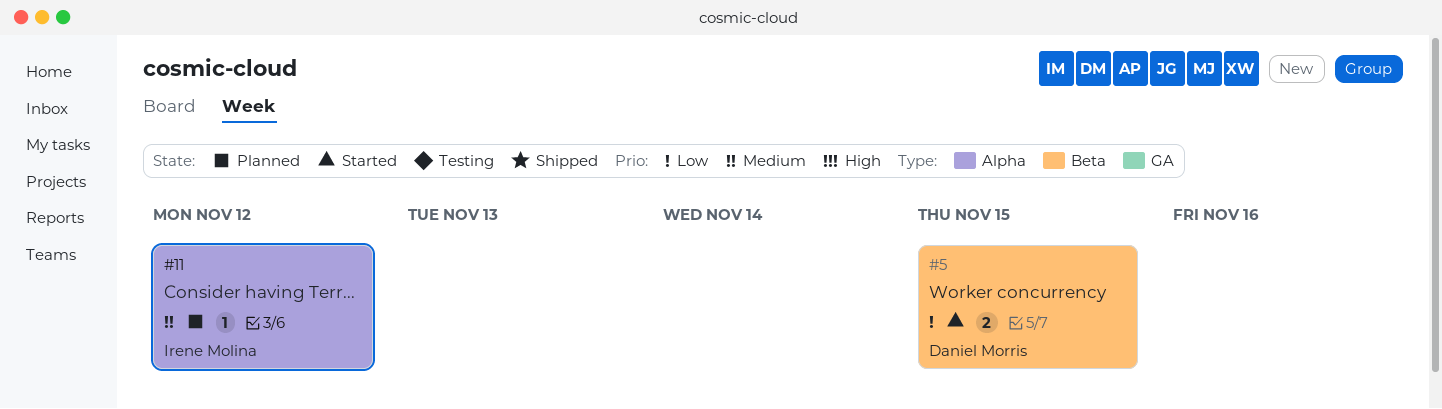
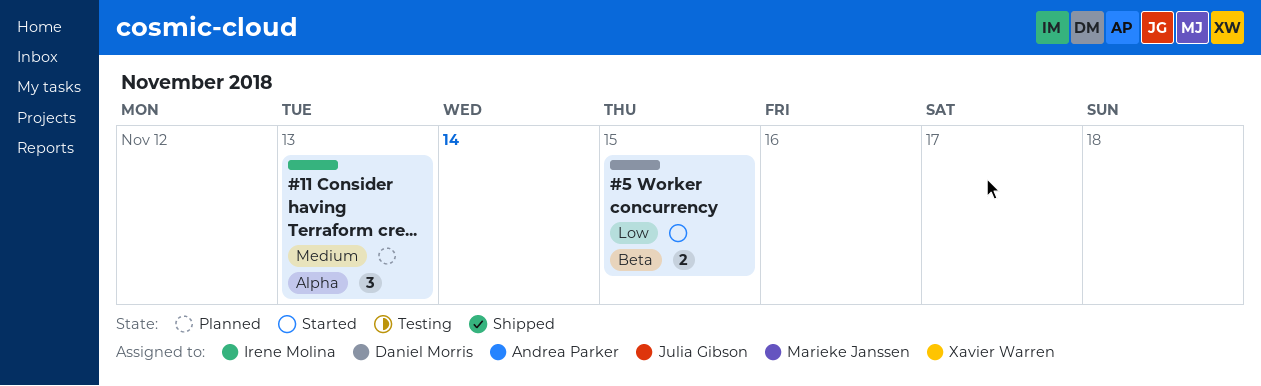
#11, estimate: 1 -> 3
#11, due: Nov 12 -> Nov 13

